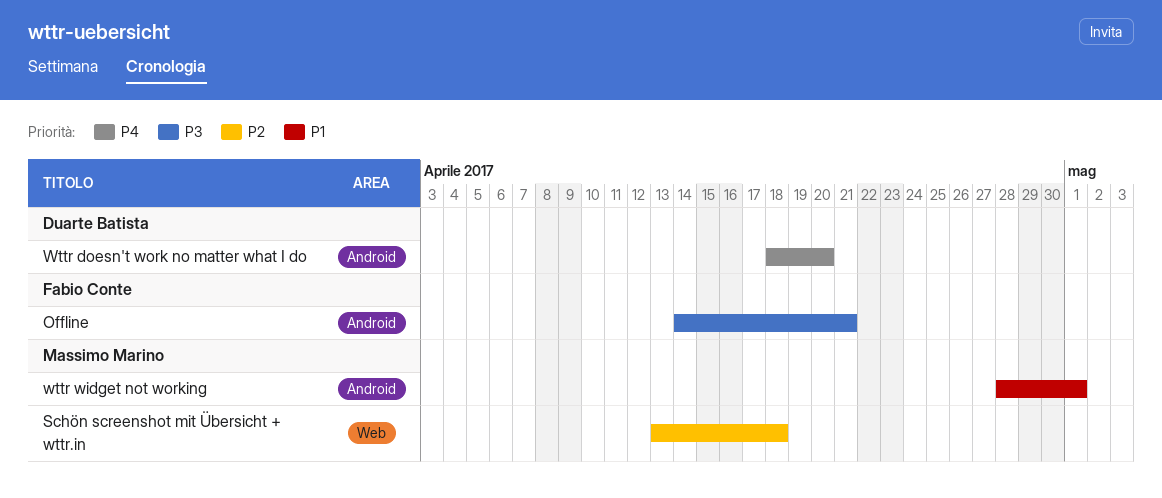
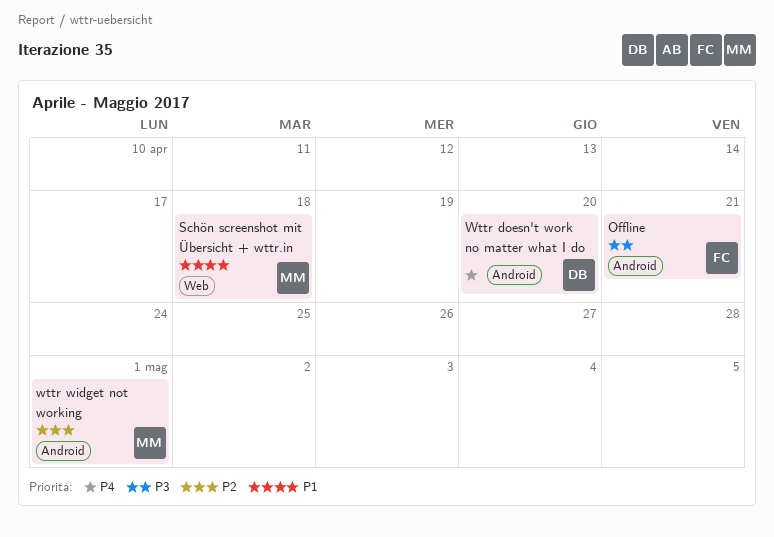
Schön screenshot mit Übersicht + wttr.in, priority: P2 -> P1
wttr widget not working, priority: P1 -> P2

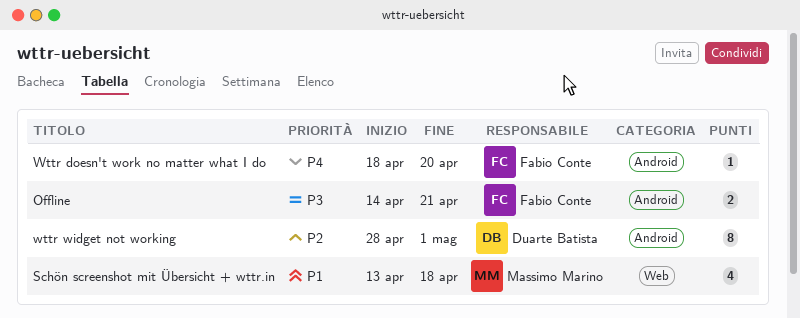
Wttr doesn't work no matter what I do, owner: Duarte Batista -> Fabio Conte
wttr widget not working, owner: Massimo Marino -> Duarte Batista

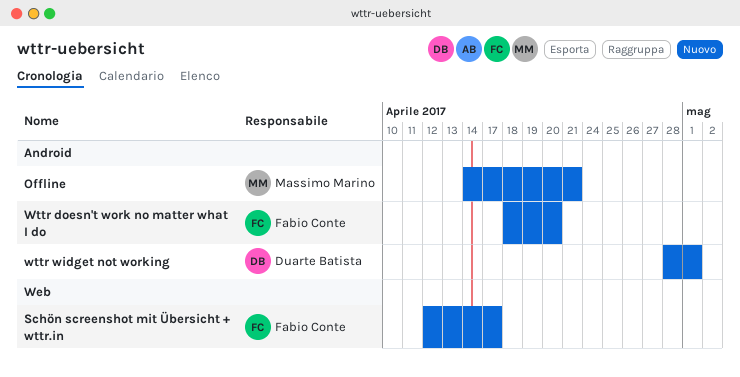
Offline, owner: Fabio Conte -> Massimo Marino
Schön screenshot mit Übersicht + wttr.in, owner: Massimo Marino -> Fabio Conte
Schön screenshot mit Übersicht + wttr.in, start: Apr 13 -> Apr 12
Schön screenshot mit Übersicht + wttr.in, due: Apr 18 -> Apr 17

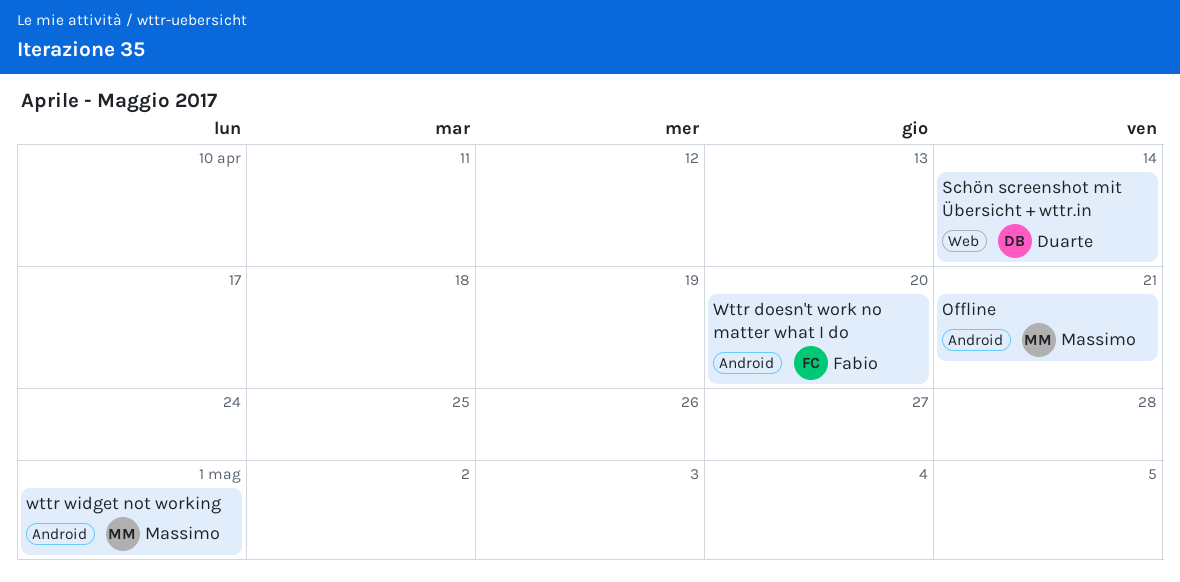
Schön screenshot mit Übersicht + wttr.in, owner: Fabio Conte -> Duarte Batista
Schön screenshot mit Übersicht + wttr.in, due: Apr 17 -> Apr 14
wttr widget not working, owner: Duarte Batista -> Massimo Marino

